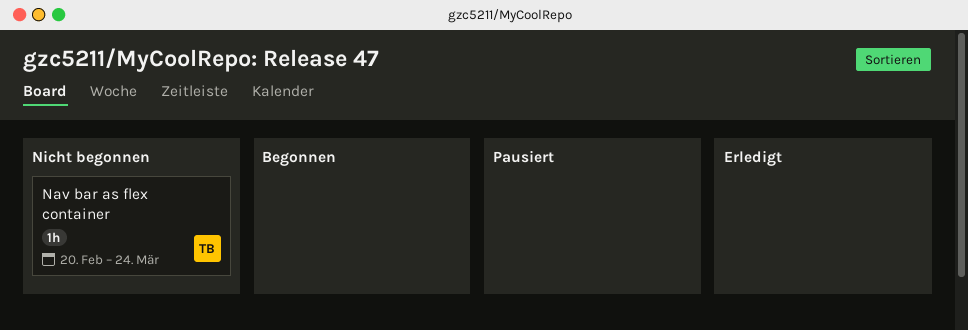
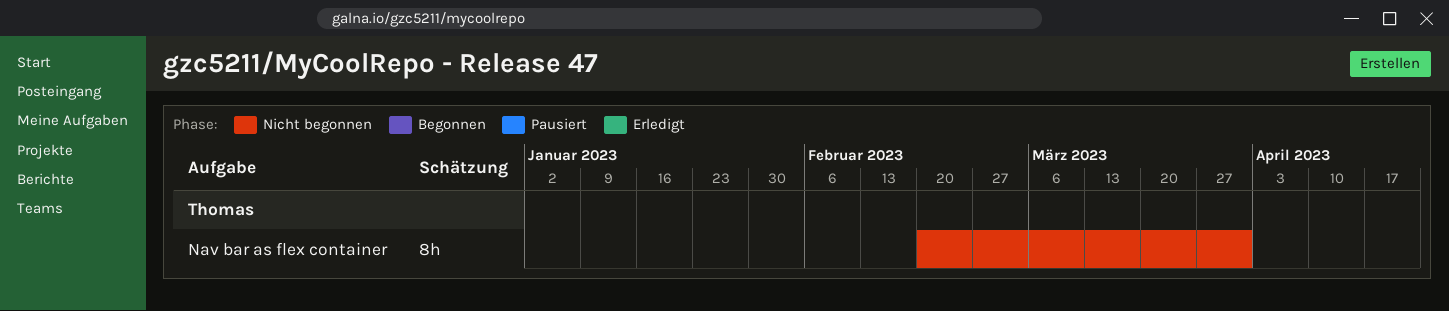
Nav bar as flex container, estimate: 1h -> 8h
Nav bar as flex container, due: Mar 24 -> Mar 31

